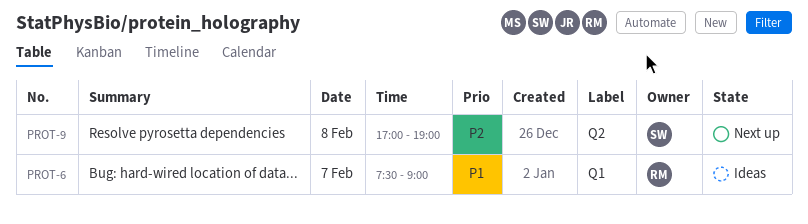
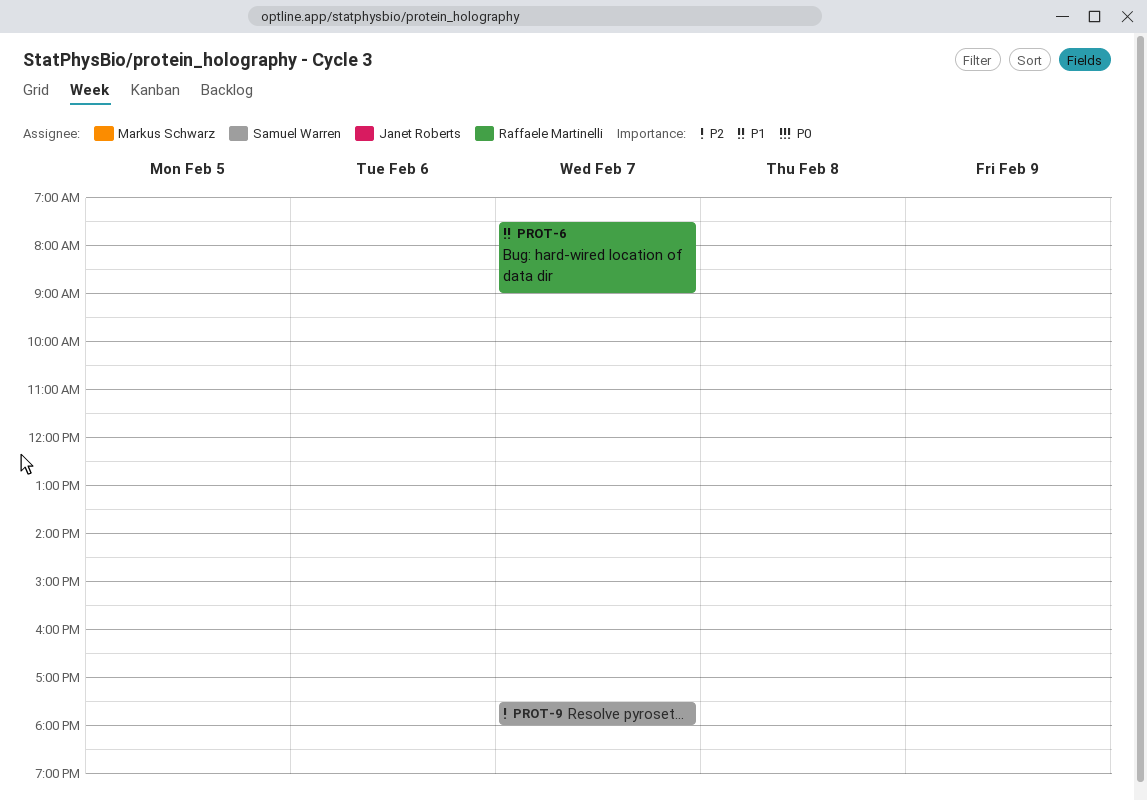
PROT-9, day: Feb 8 -> Feb 7
PROT-9, begins: 17:00 -> 17:30
PROT-9, ends: 19:00 -> 18:00

